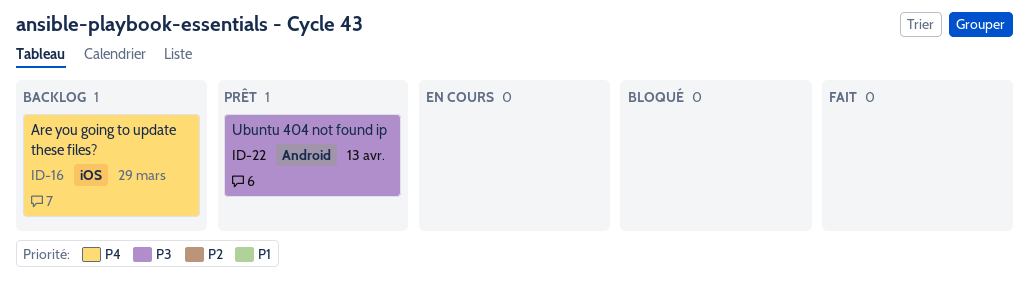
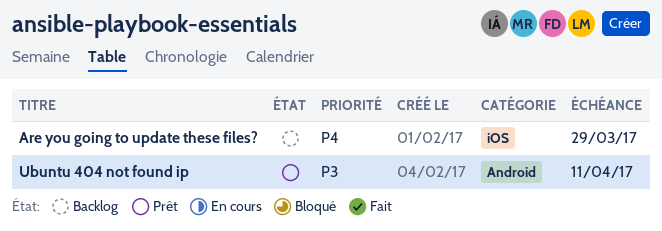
Ubuntu 404 not found ip, due: Apr 13 -> Apr 11

